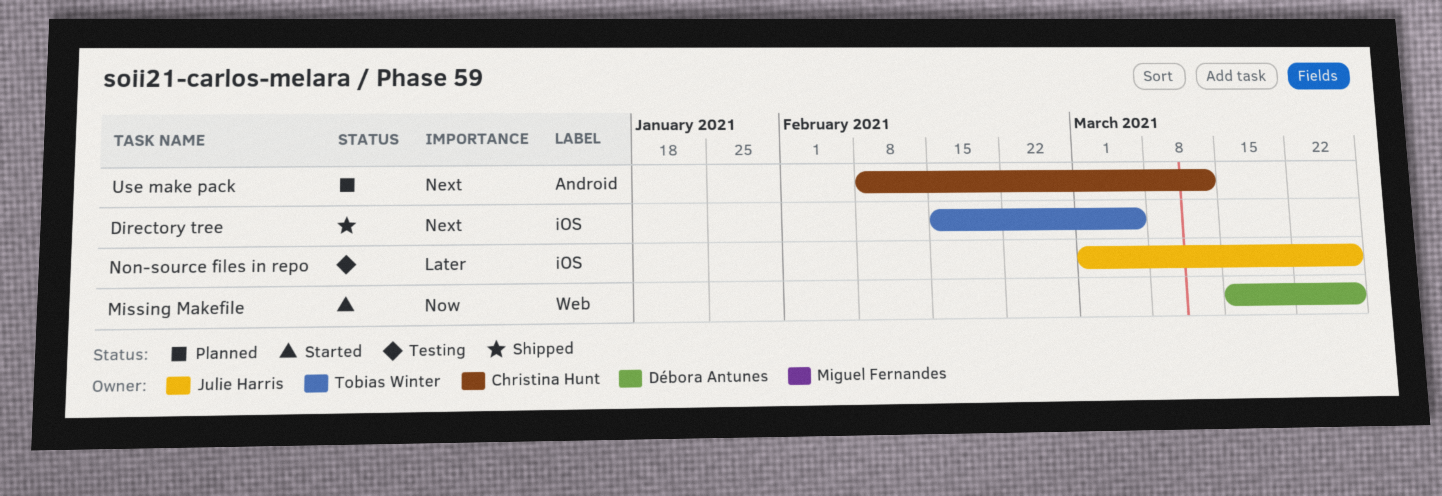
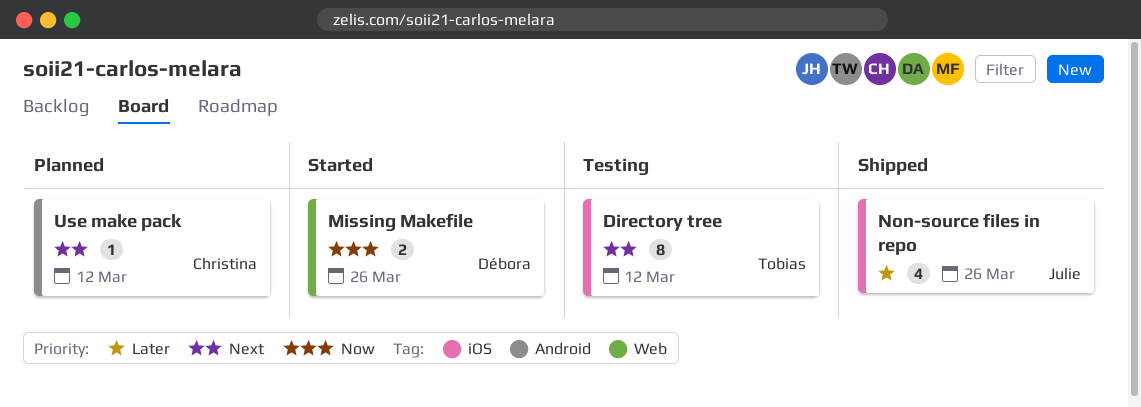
Directory tree, status: Shipped -> Testing
Directory tree, due: Mar 5 -> Mar 12
Non-source files in repo, status: Testing -> Shipped

